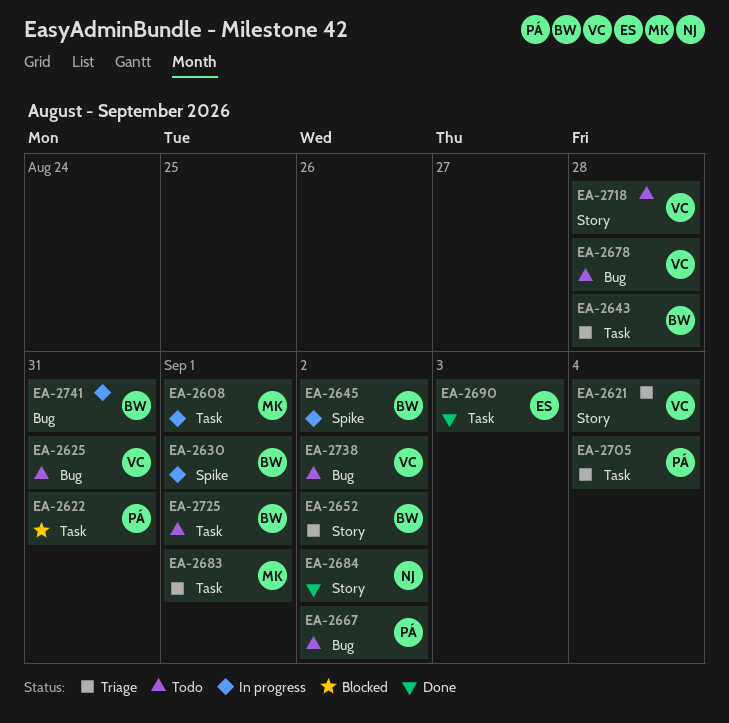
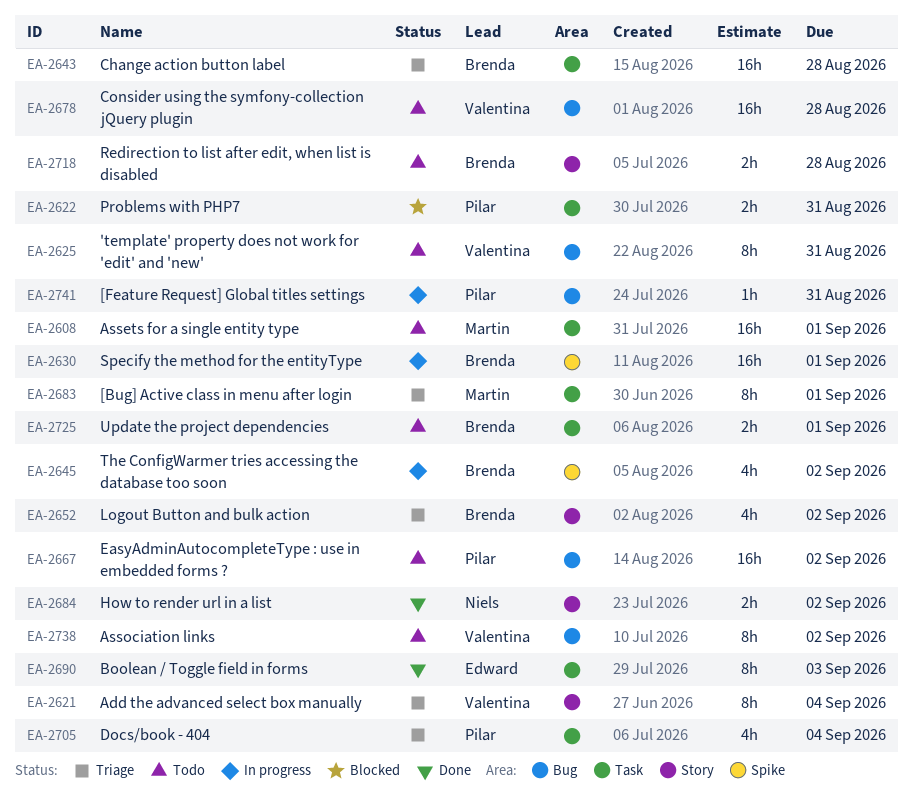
EA-2608, status: In progress -> Todo
EA-2718, owner: Valentina -> Brenda
EA-2741, owner: Brenda -> Pilar

